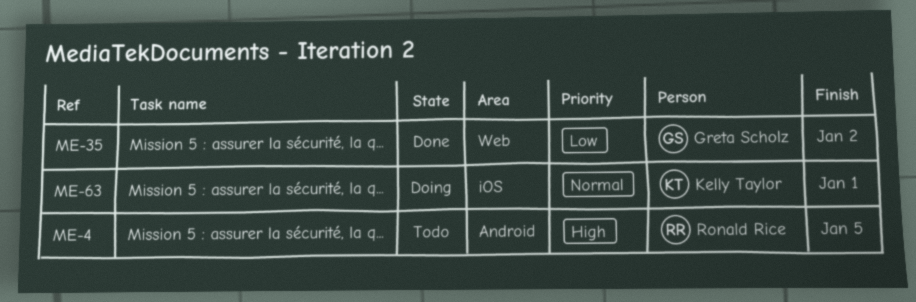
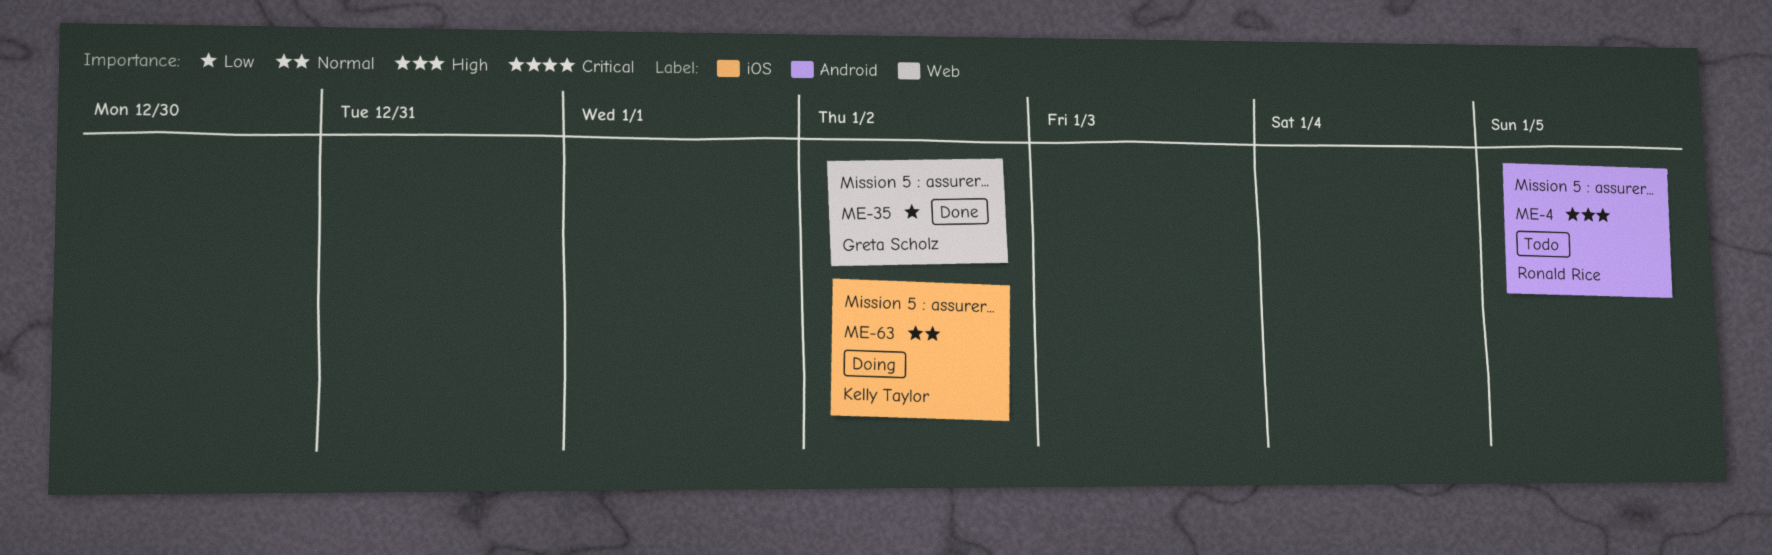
ME-63, due: Jan 1 -> Jan 2

